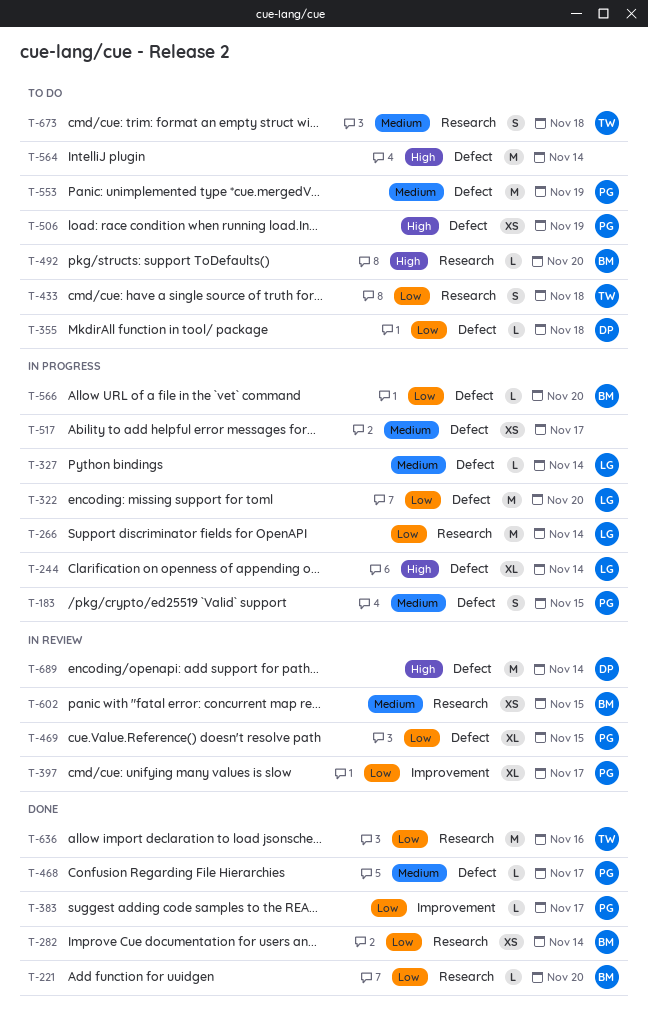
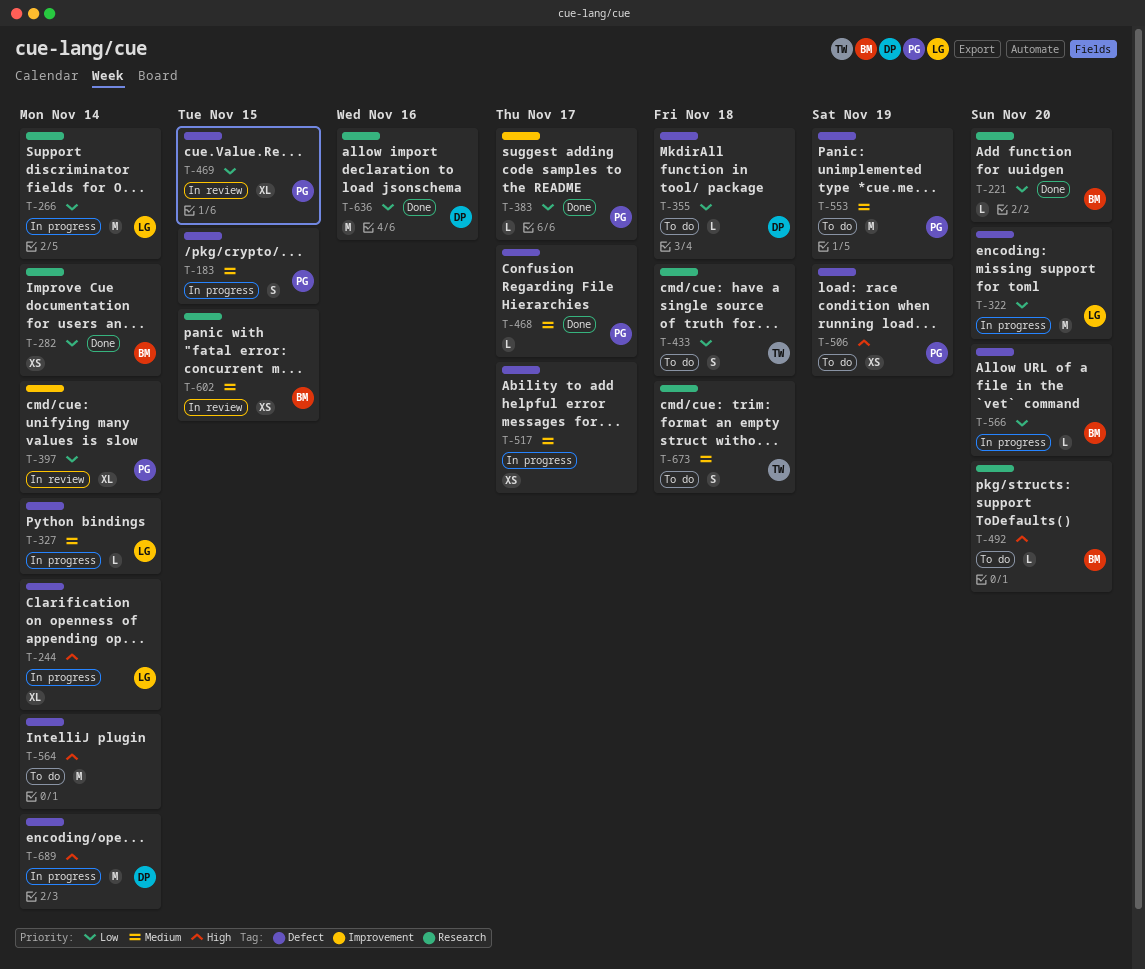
T-397, due: Nov 17 -> Nov 14
T-636, owner: TW -> DP
T-689, status: In review -> In progress

